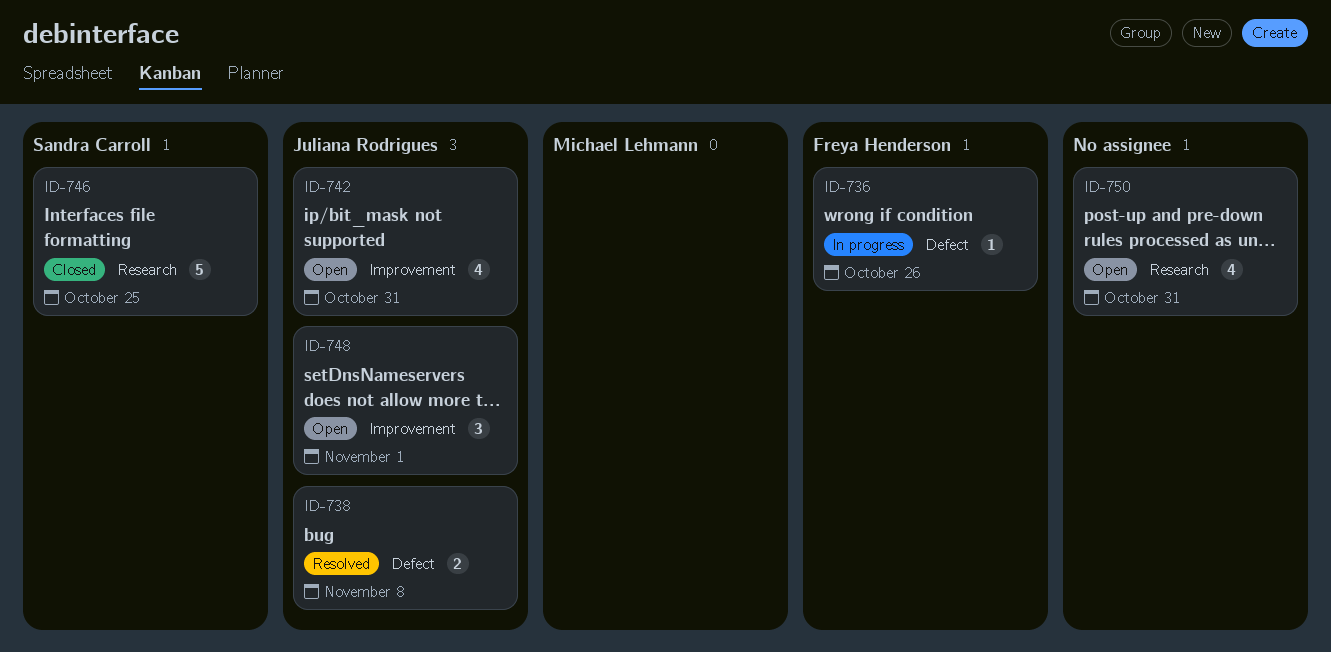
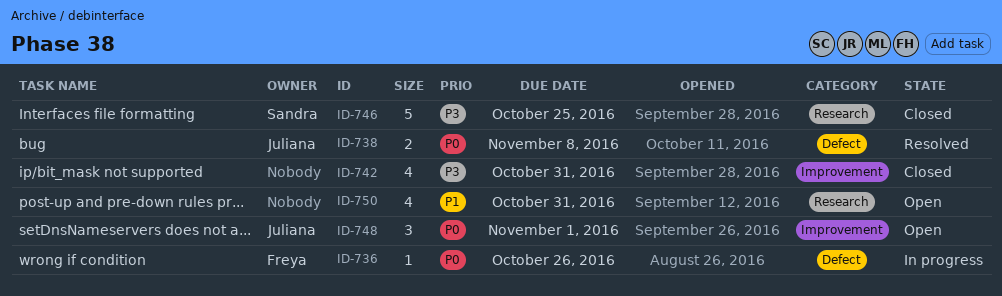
ID-742, status: Open -> Closed
ID-742, owner: Juliana Rodrigues -> none

